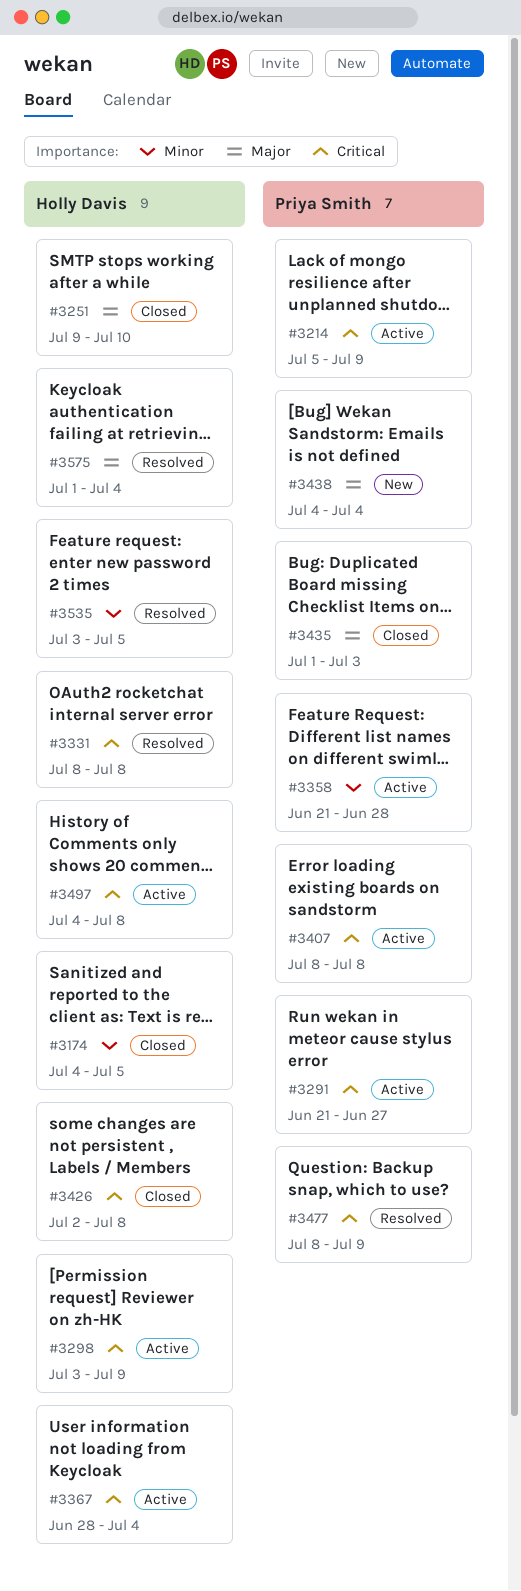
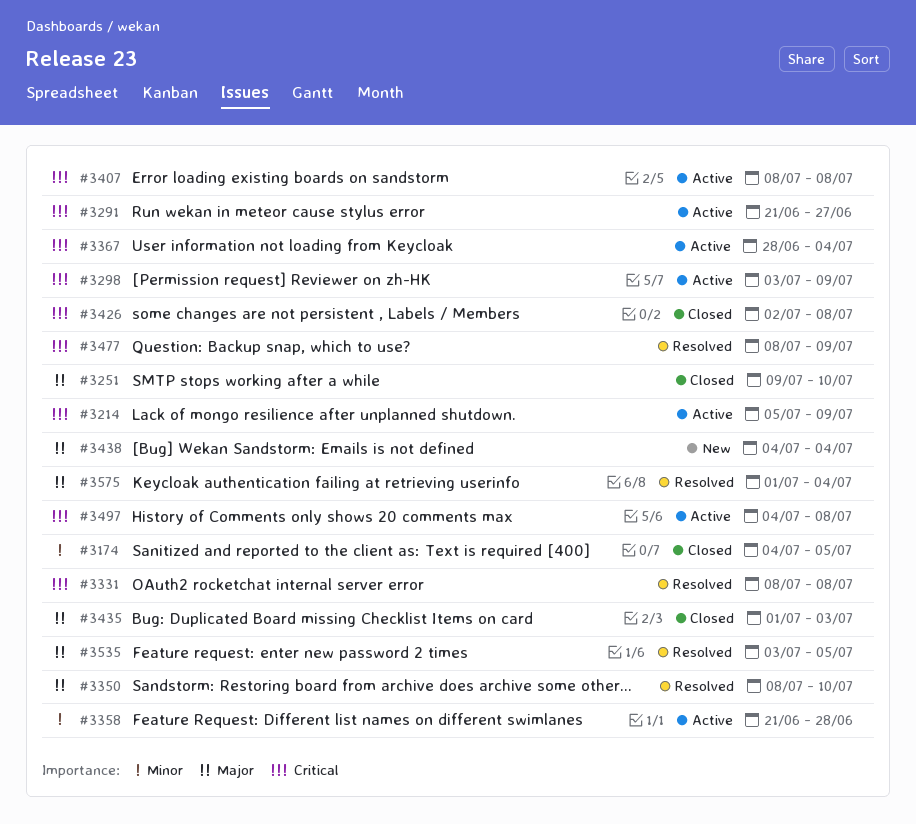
#3350: none -> present
#3535, priority: Minor -> Major

